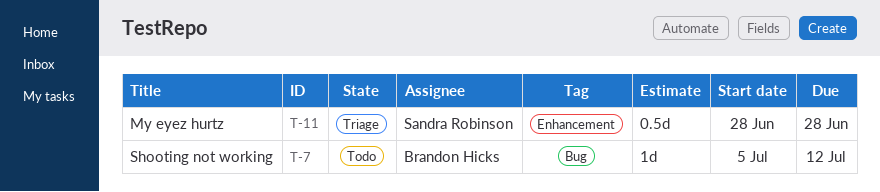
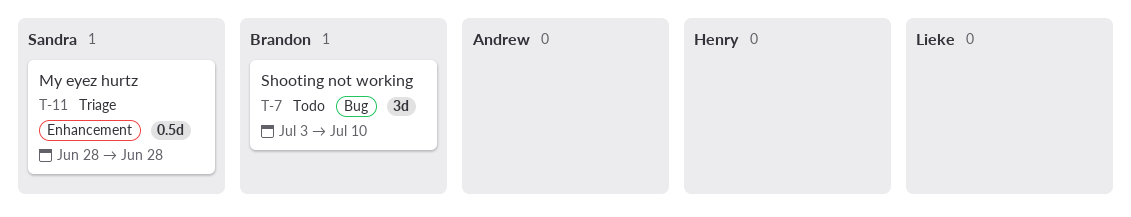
T-7, estimate: 1d -> 3d
T-7, start: Jul 5 -> Jul 3
T-7, due: Jul 12 -> Jul 10

